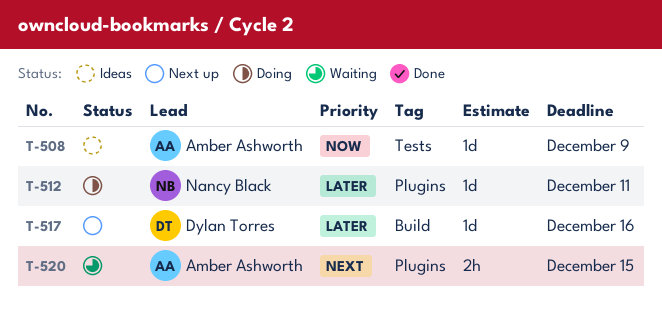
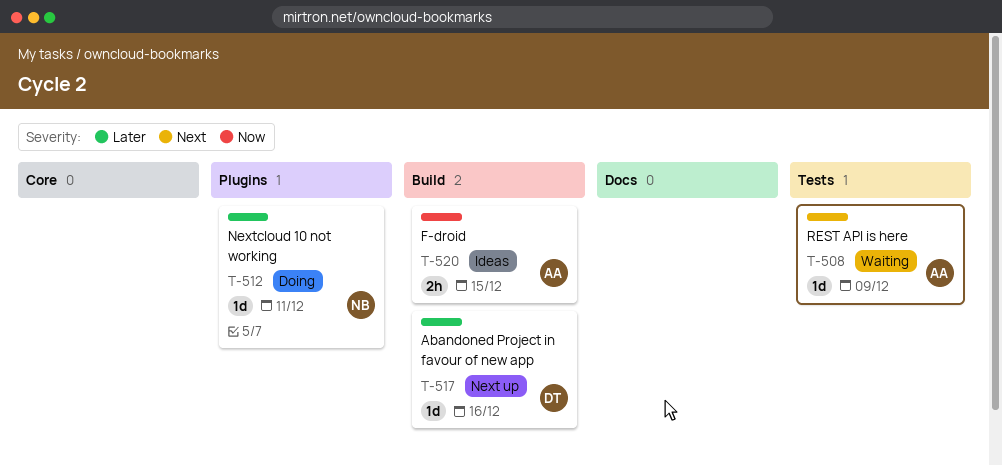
T-508, status: Ideas -> Waiting
T-508, priority: Now -> Next
T-520, status: Waiting -> Ideas
T-520, priority: Next -> Now
T-520, label: Plugins -> Build

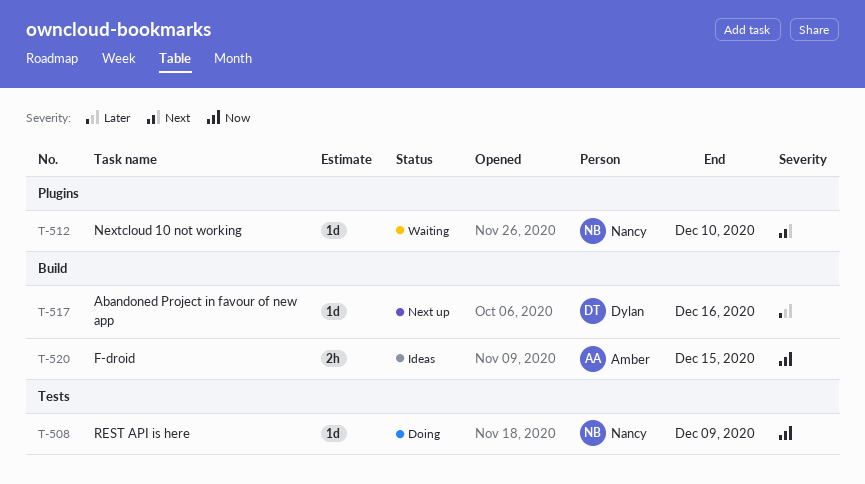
T-508, status: Waiting -> Doing
T-508, owner: Amber -> Nancy
T-508, priority: Next -> Now
T-512, status: Doing -> Waiting
T-512, priority: Later -> Next
T-512, due: Dec 11 -> Dec 10

